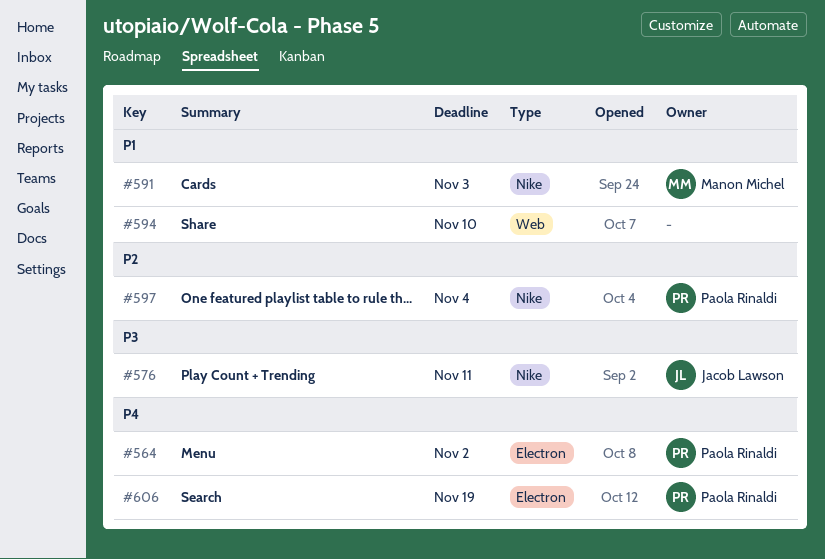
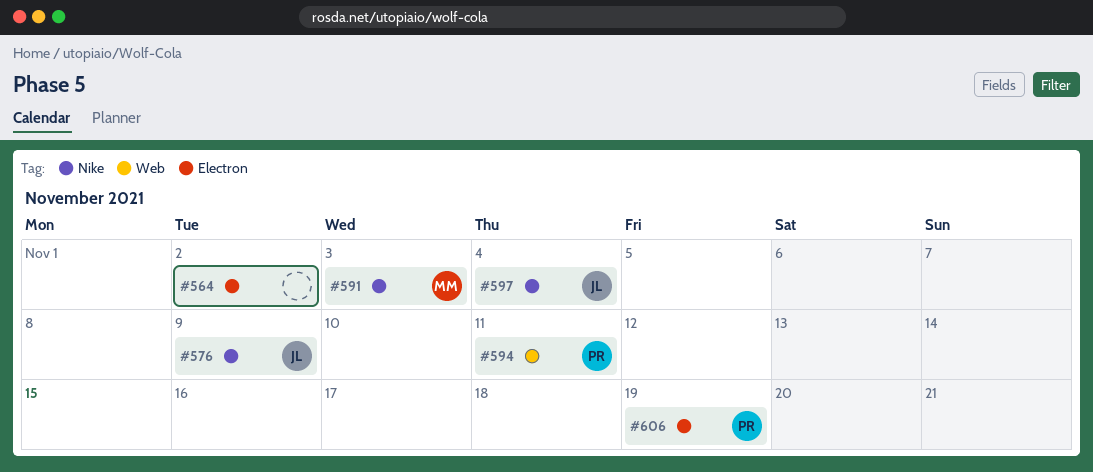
#564, owner: Paola Rinaldi -> none
#576, due: Nov 11 -> Nov 9
#594, owner: none -> Paola Rinaldi
#594, due: Nov 10 -> Nov 11
#597, owner: Paola Rinaldi -> Jacob Lawson

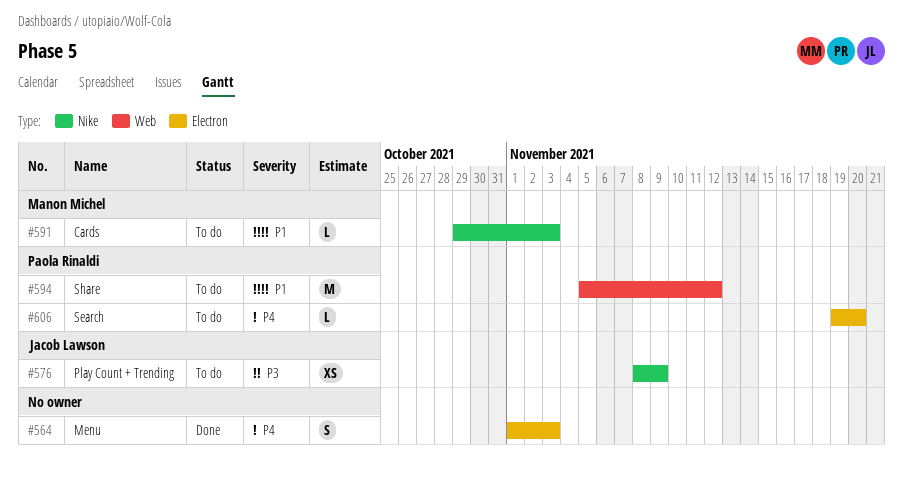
#564, due: Nov 2 -> Nov 3
#594, due: Nov 11 -> Nov 12
#597: present -> none
#606, due: Nov 19 -> Nov 20

